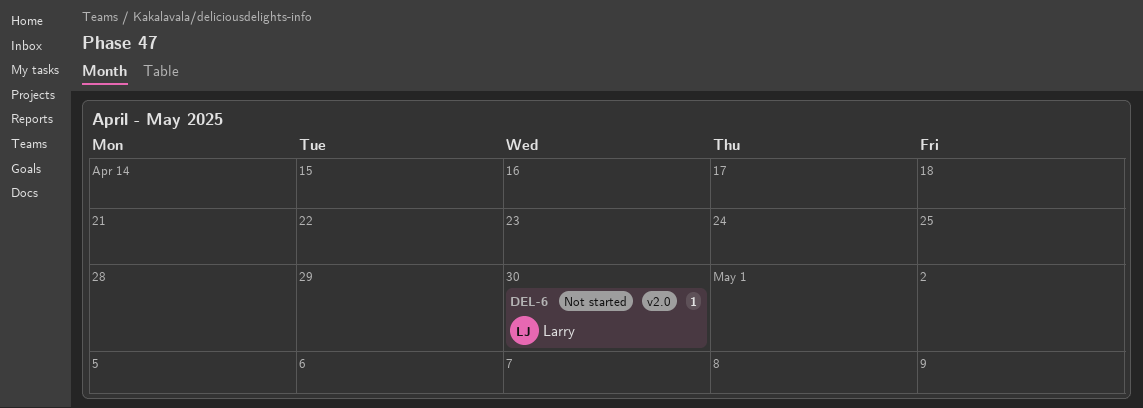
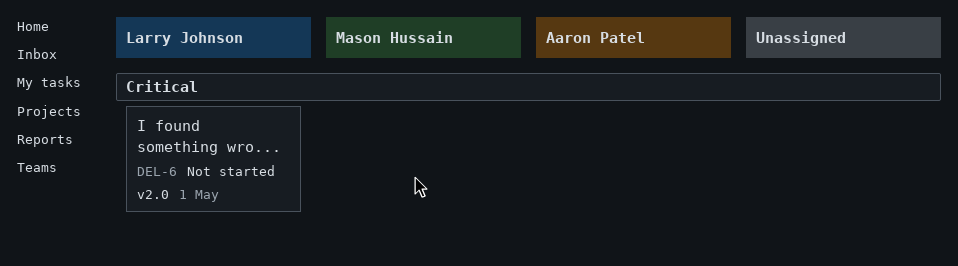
DEL-6, due: Apr 30 -> May 1

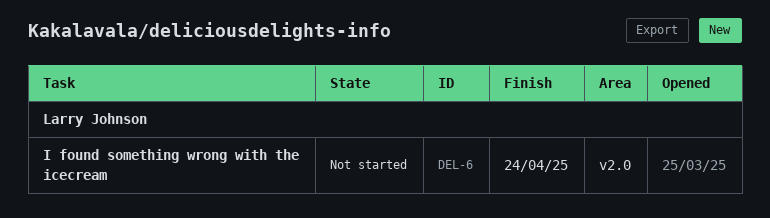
DEL-6, due: May 1 -> Apr 24

